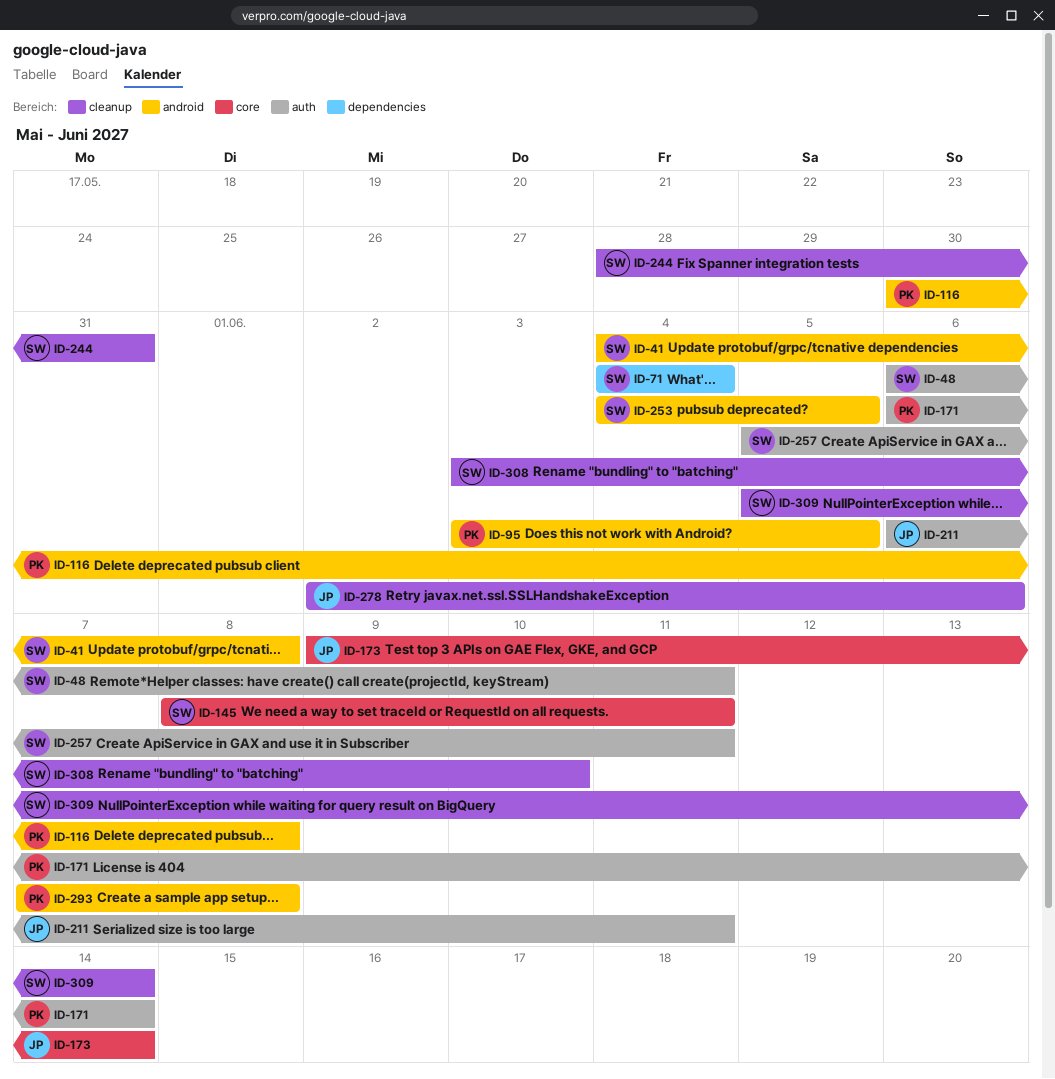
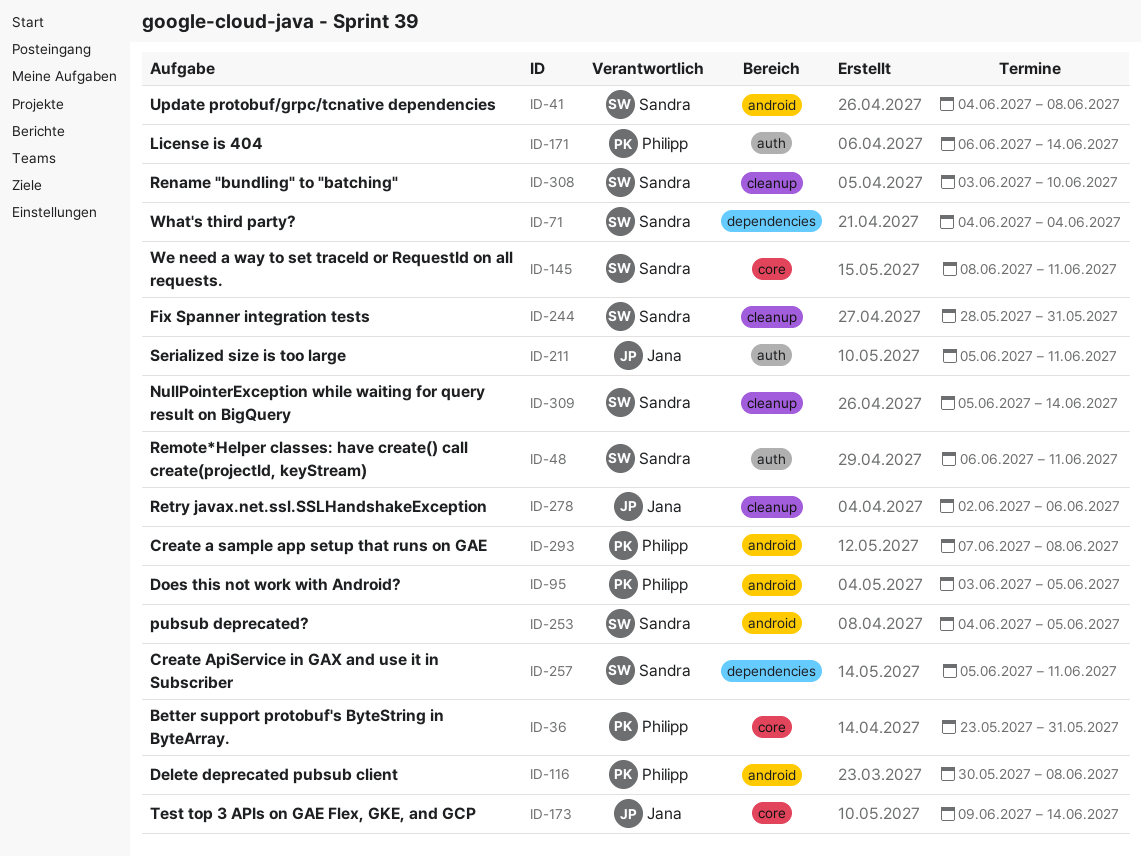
ID-36: none -> present
ID-211, start: Jun 6 -> Jun 5
ID-257, label: auth -> dependencies

